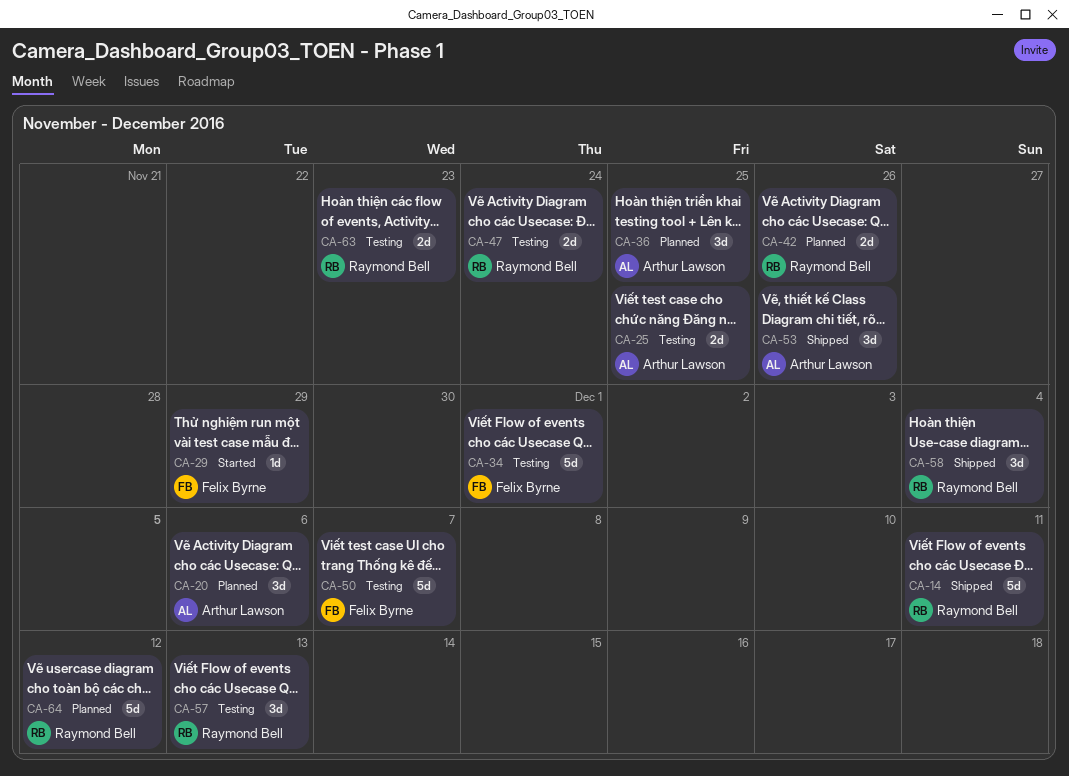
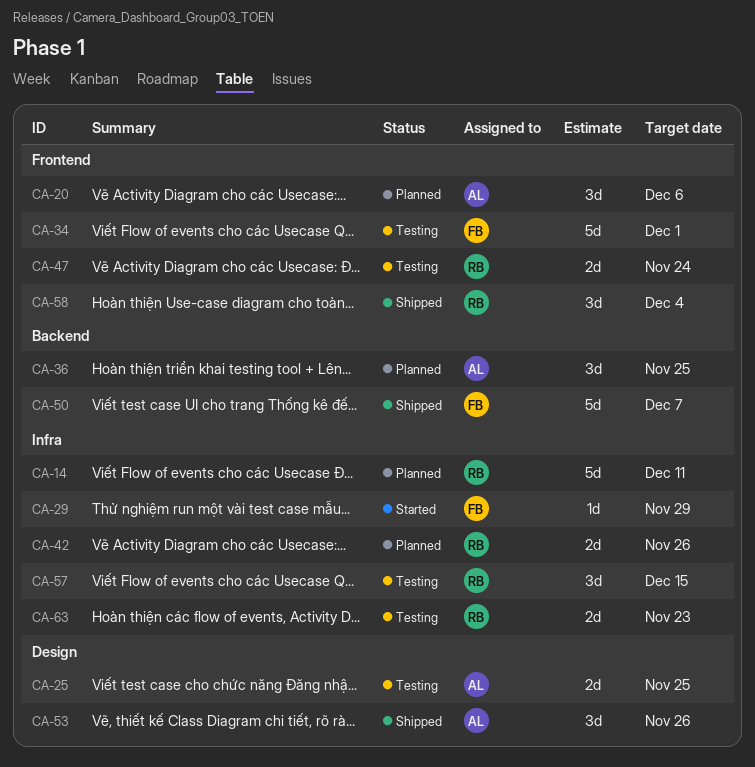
CA-14, status: Shipped -> Planned
CA-50, status: Testing -> Shipped
CA-57, due: Dec 13 -> Dec 15
CA-64: present -> none

